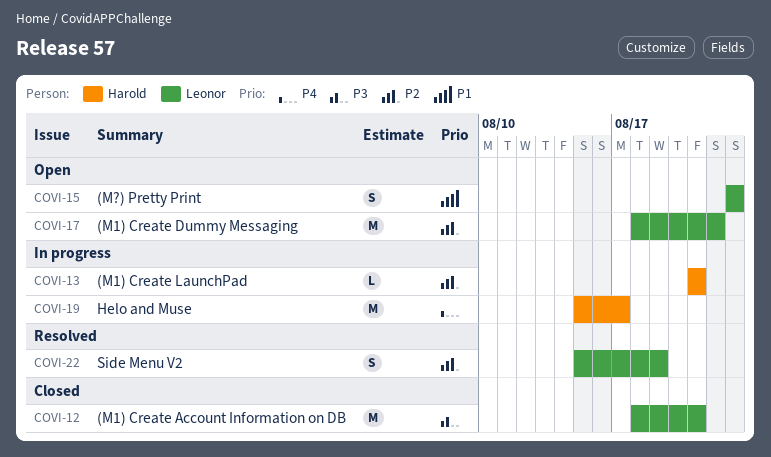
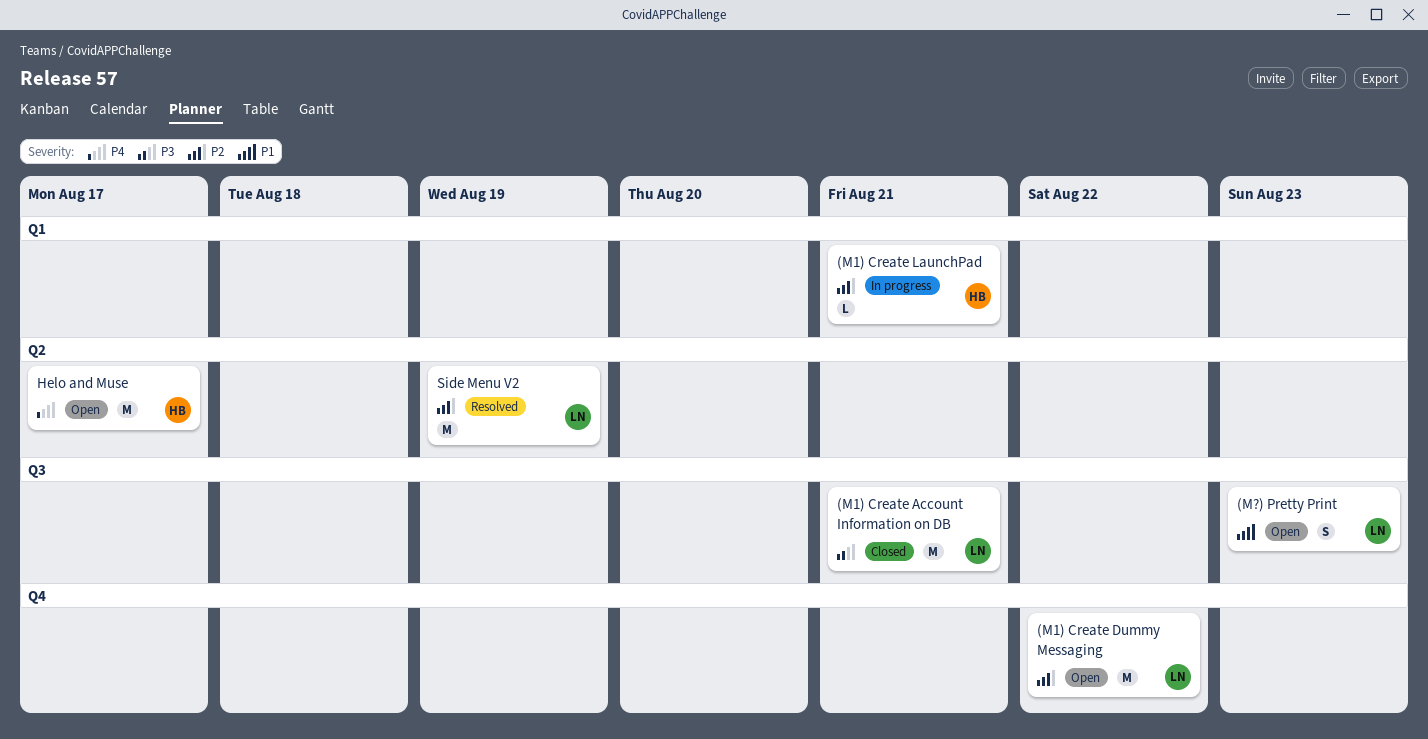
Helo and Muse, status: In progress -> Open
Side Menu V2, estimate: S -> M

